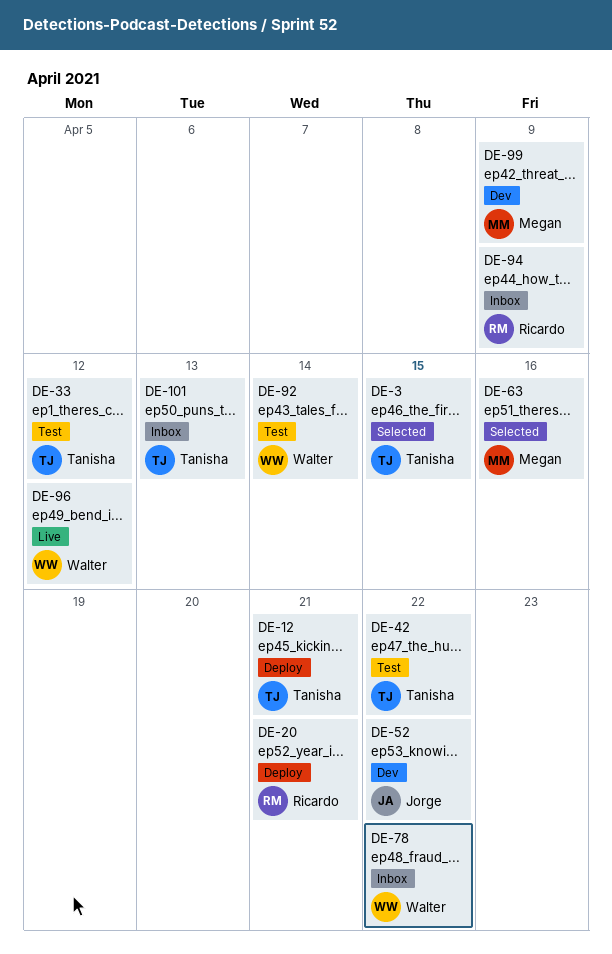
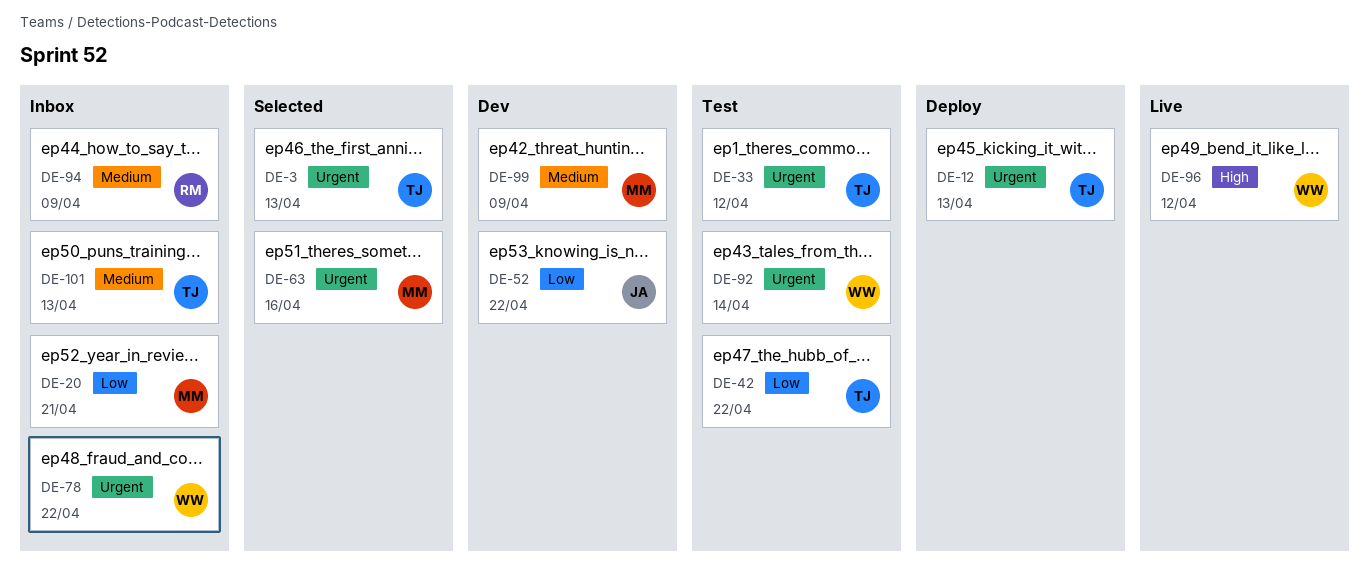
DE-3, due: Apr 15 -> Apr 13
DE-12, due: Apr 21 -> Apr 13
DE-20, status: Deploy -> Inbox
DE-20, owner: Ricardo -> Megan

